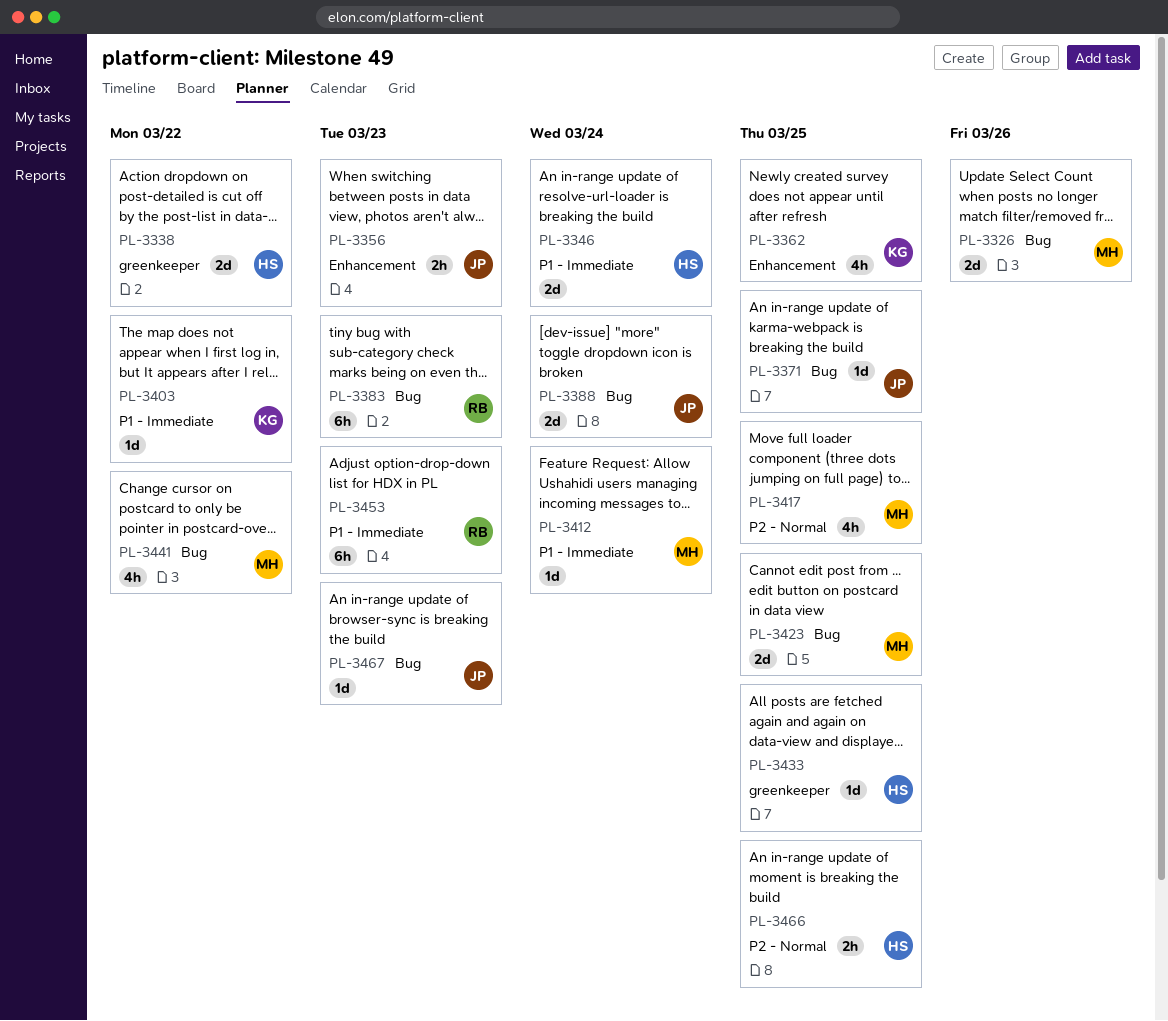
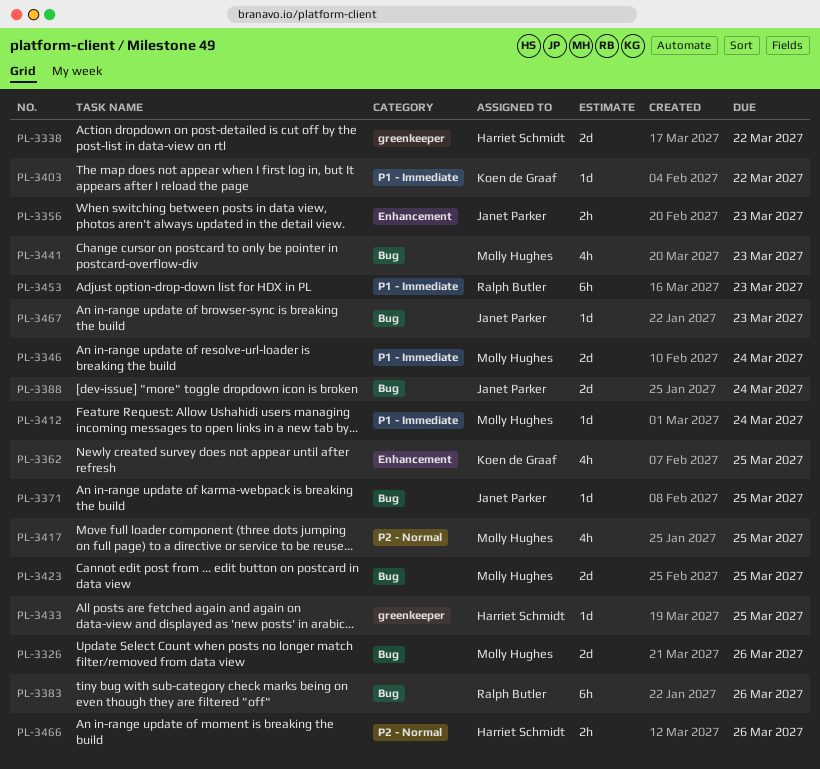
PL-3346, owner: Harriet Schmidt -> Molly Hughes
PL-3383, due: Mar 23 -> Mar 26
PL-3441, due: Mar 22 -> Mar 23
PL-3466, due: Mar 25 -> Mar 26

